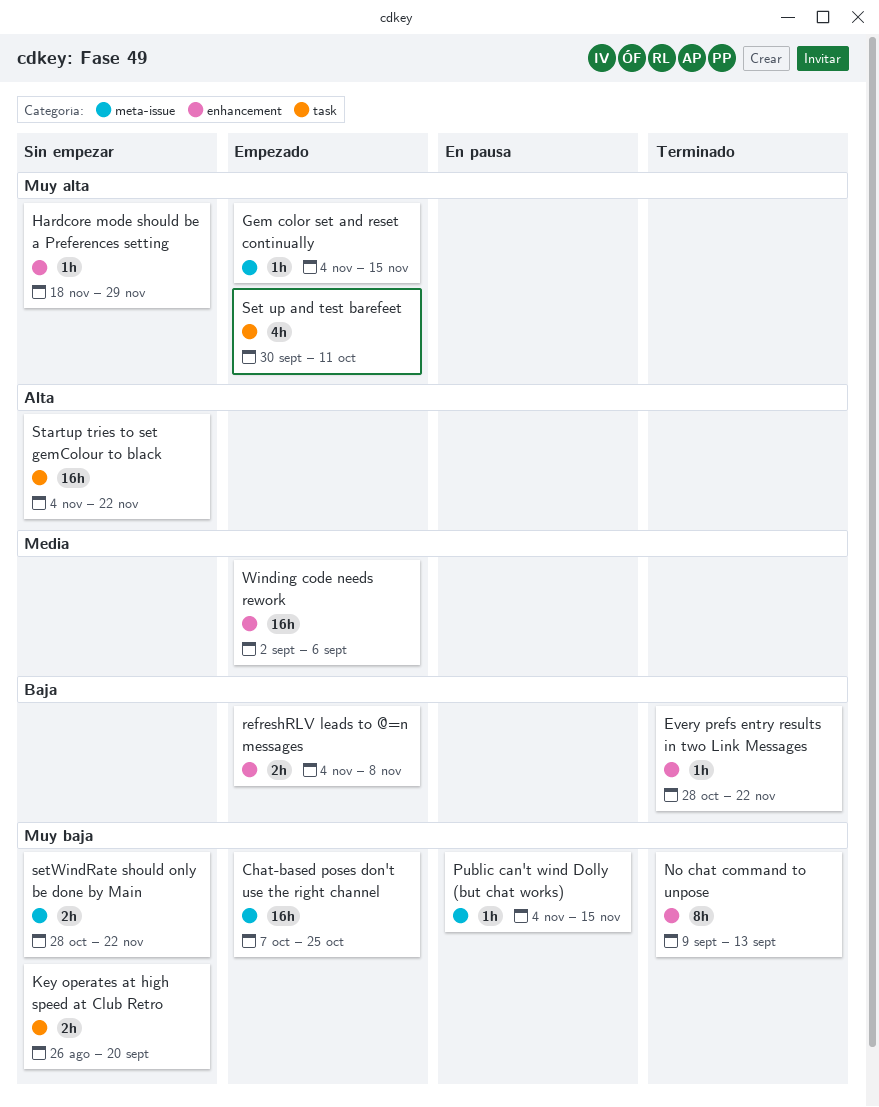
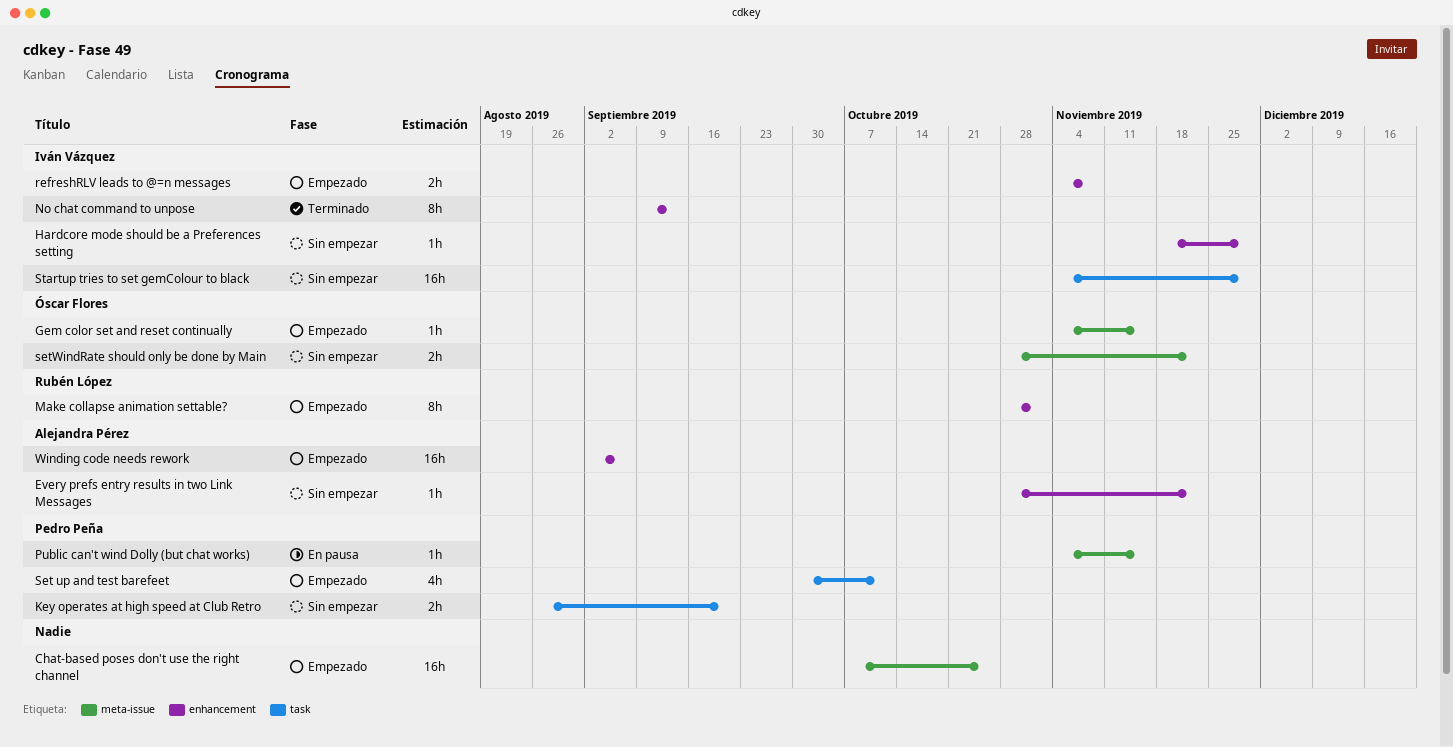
Every prefs entry results in two Link Messages, status: Terminado -> Sin empezar
Make collapse animation settable?: none -> present
Startup tries to set gemColour to black, due: Nov 22 -> Nov 29

